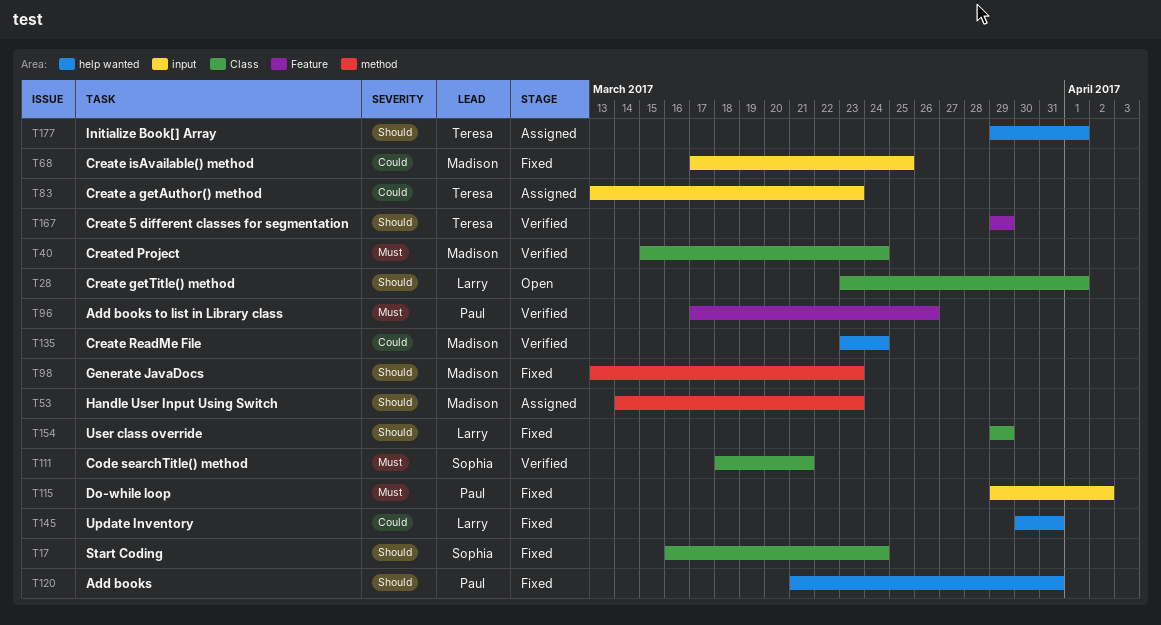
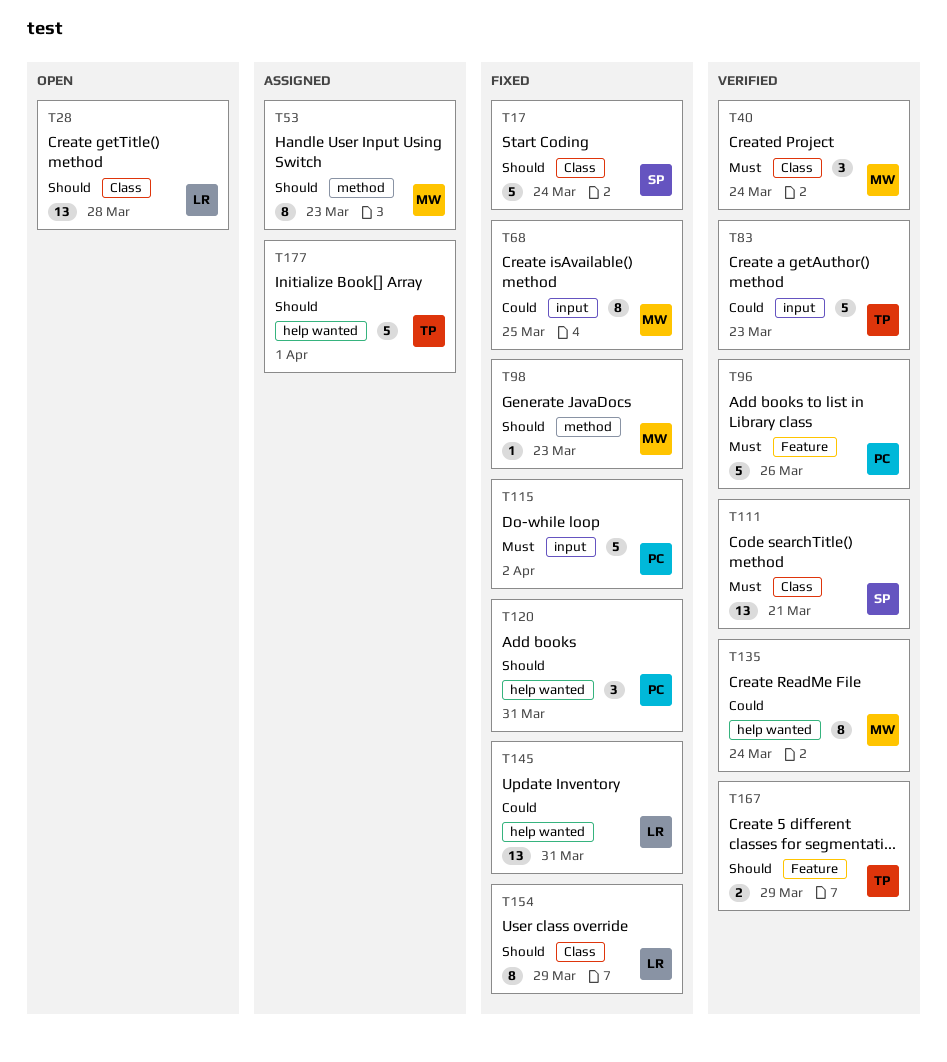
T28, due: Apr 1 -> Mar 28
T83, status: Assigned -> Verified

